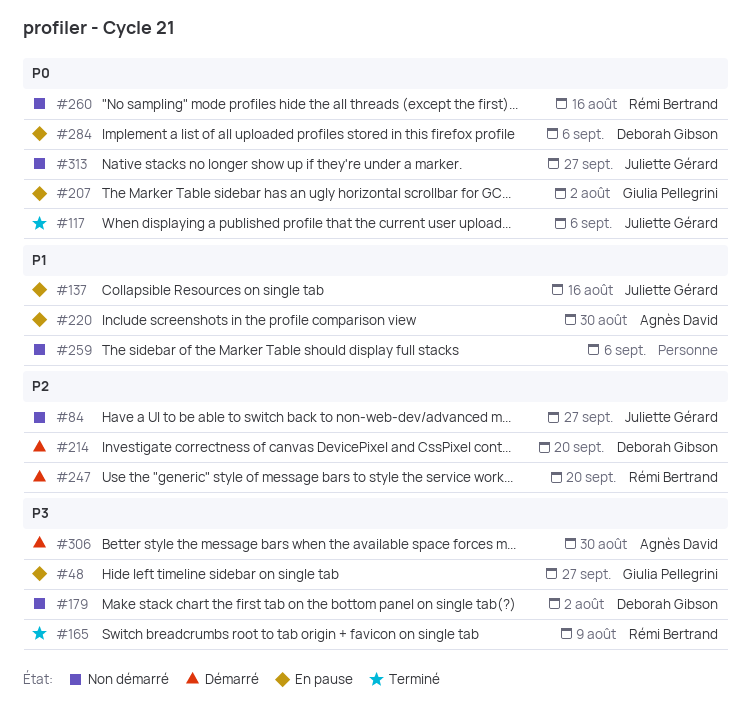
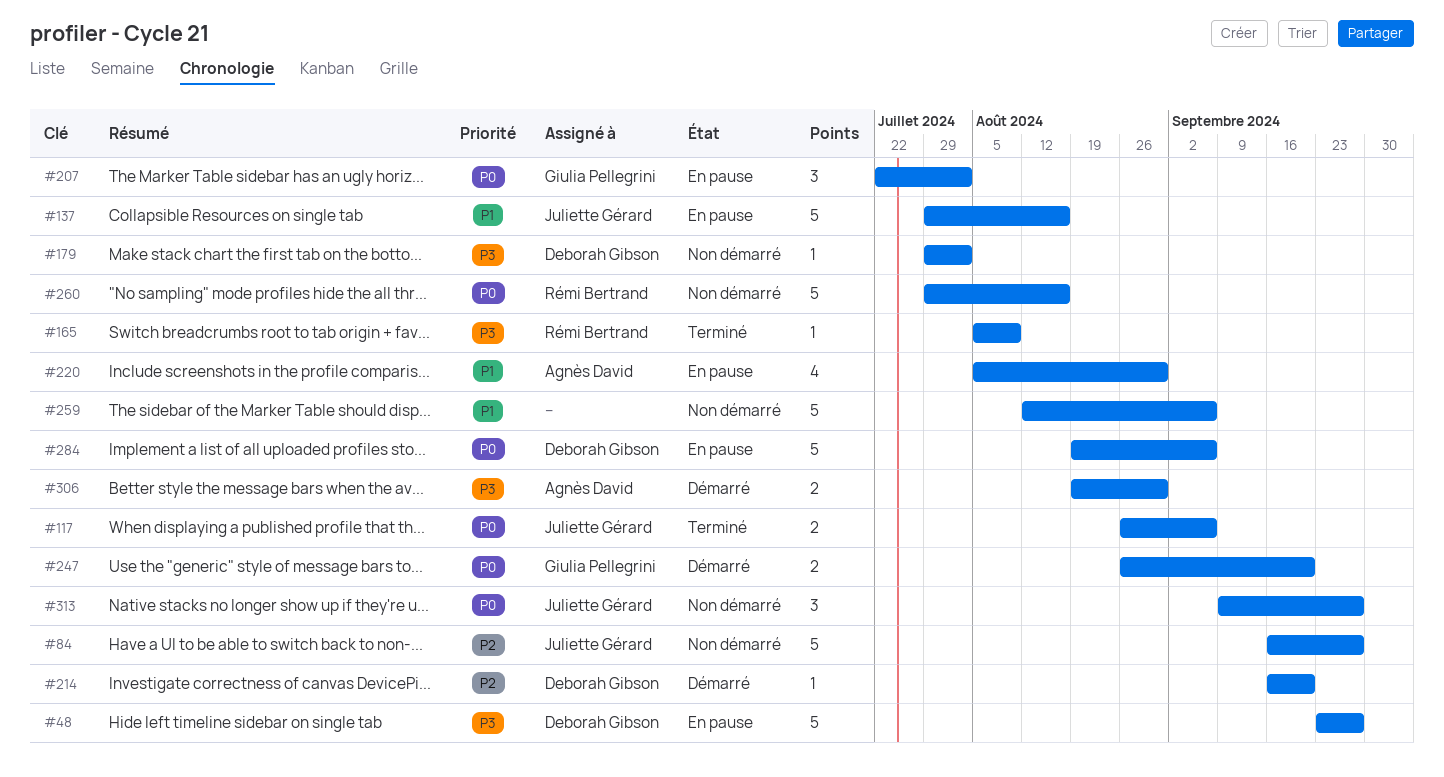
#48, owner: Giulia Pellegrini -> Deborah Gibson
#247, owner: Rémi Bertrand -> Giulia Pellegrini
#247, priority: P2 -> P0

